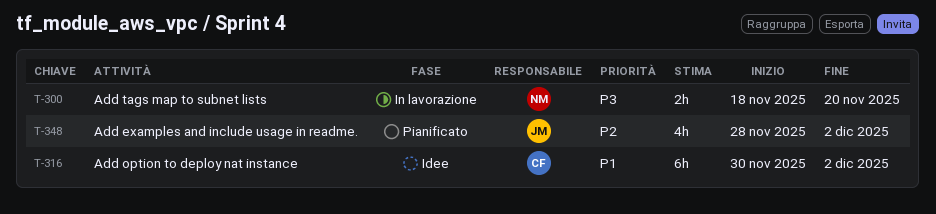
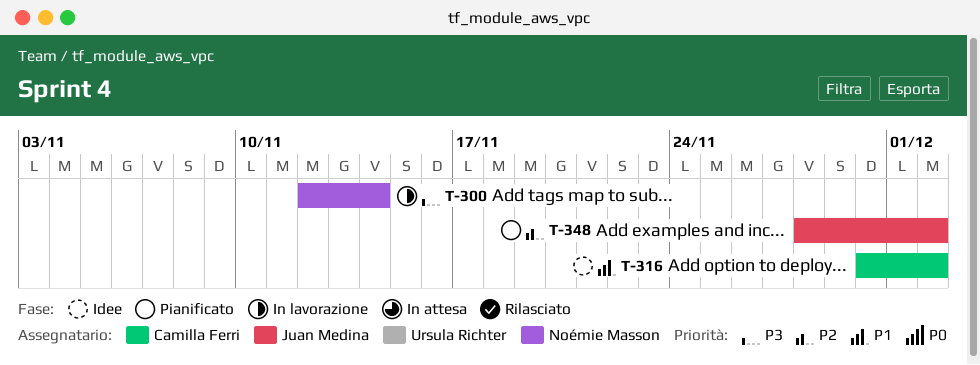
T-300, start: Nov 18 -> Nov 12
T-300, due: Nov 20 -> Nov 14

